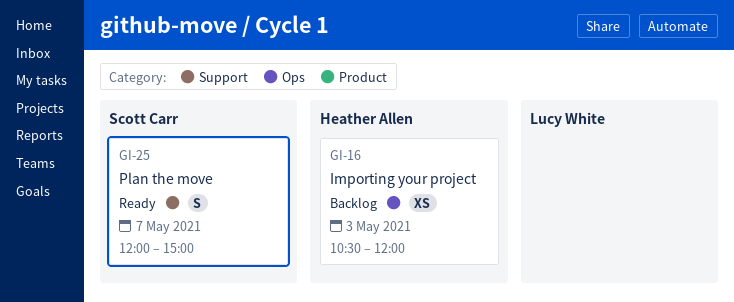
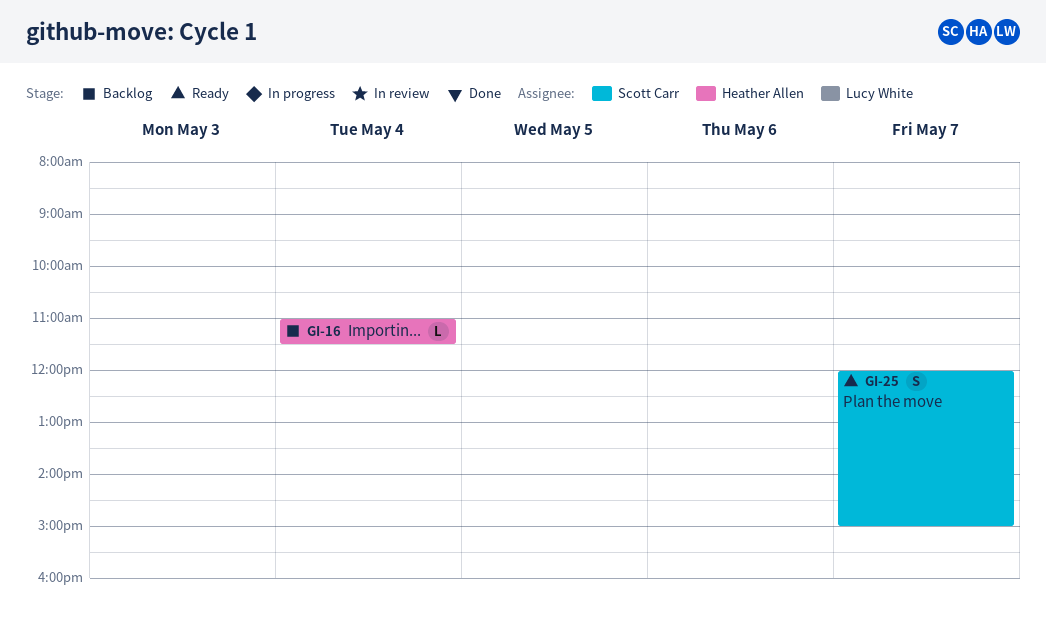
GI-16, estimate: XS -> L
GI-16, day: May 3 -> May 4
GI-16, begins: 10:30 -> 11:00
GI-16, ends: 12:00 -> 11:30

